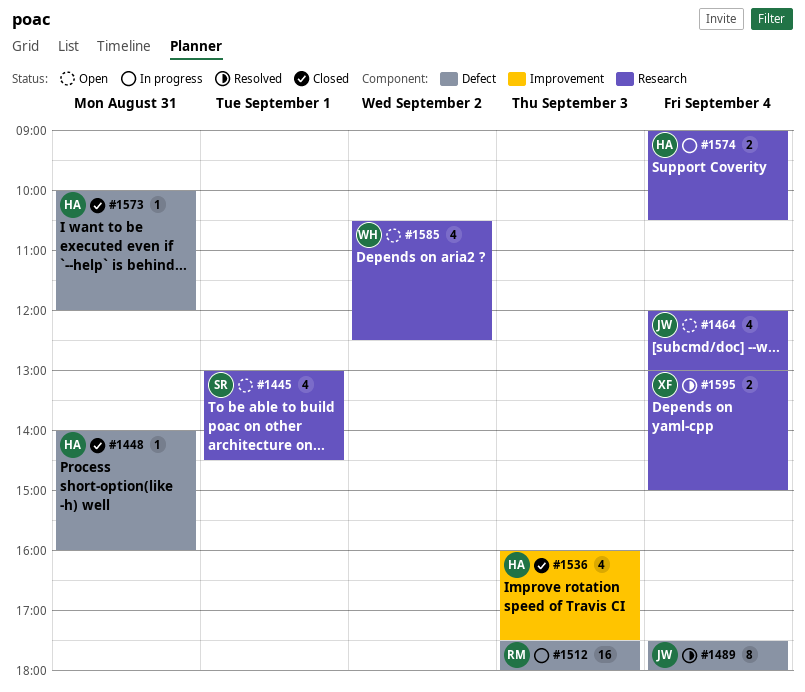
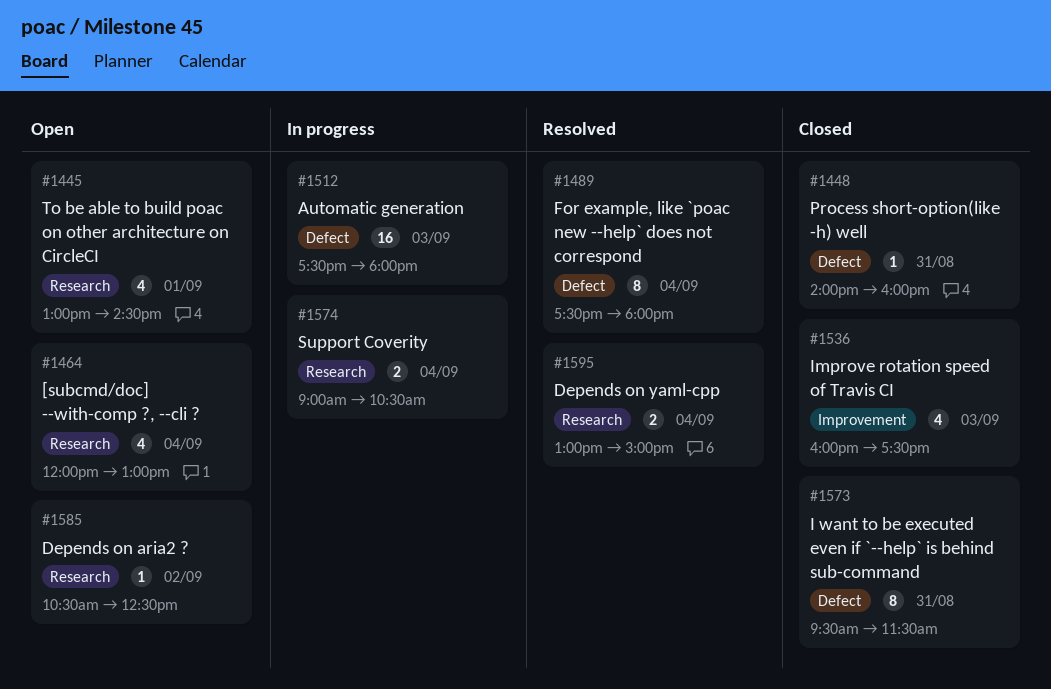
#1573, estimate: 1 -> 8
#1573, begins: 10:00 -> 09:30
#1573, ends: 12:00 -> 11:30
#1585, estimate: 4 -> 1

